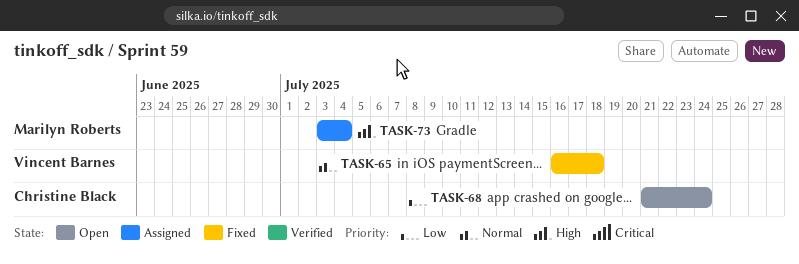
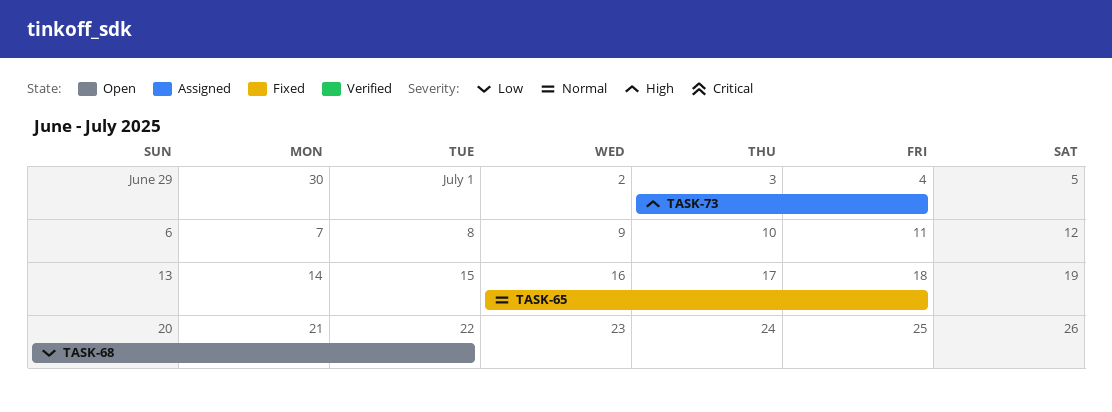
TASK-68, start: Jul 21 -> Jul 20
TASK-68, due: Jul 24 -> Jul 22

